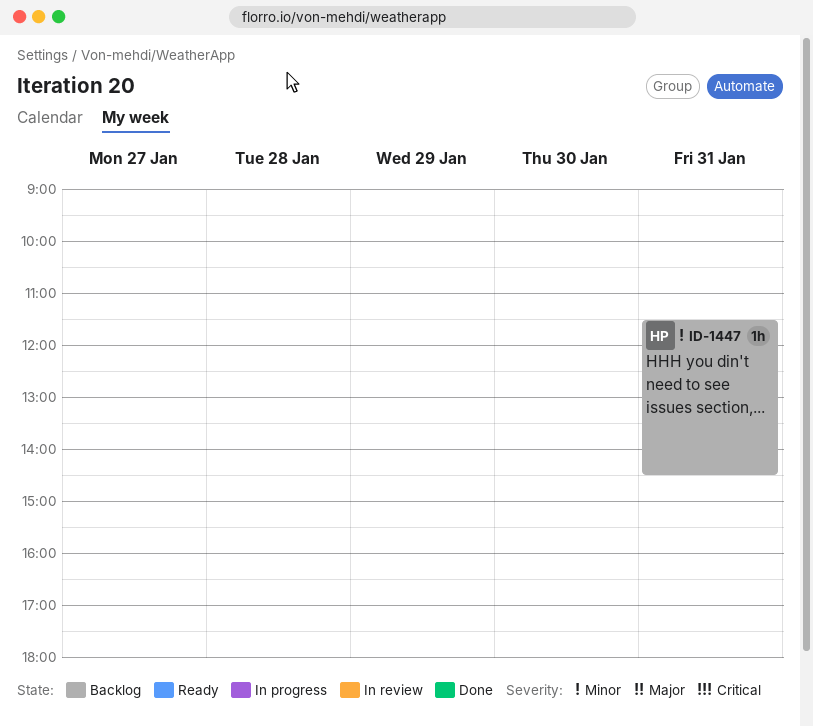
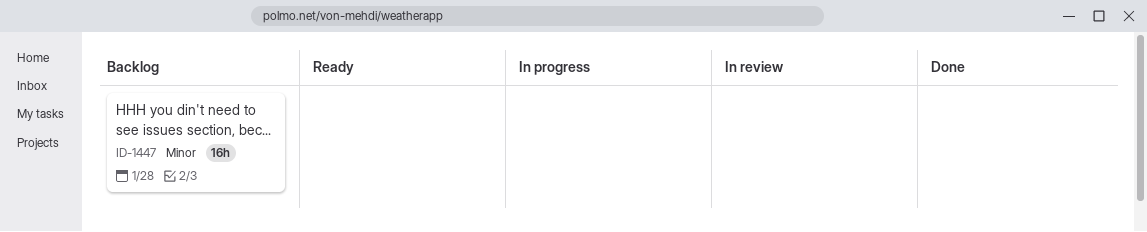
ID-1447, estimate: 1h -> 16h
ID-1447, day: Jan 31 -> Jan 28

